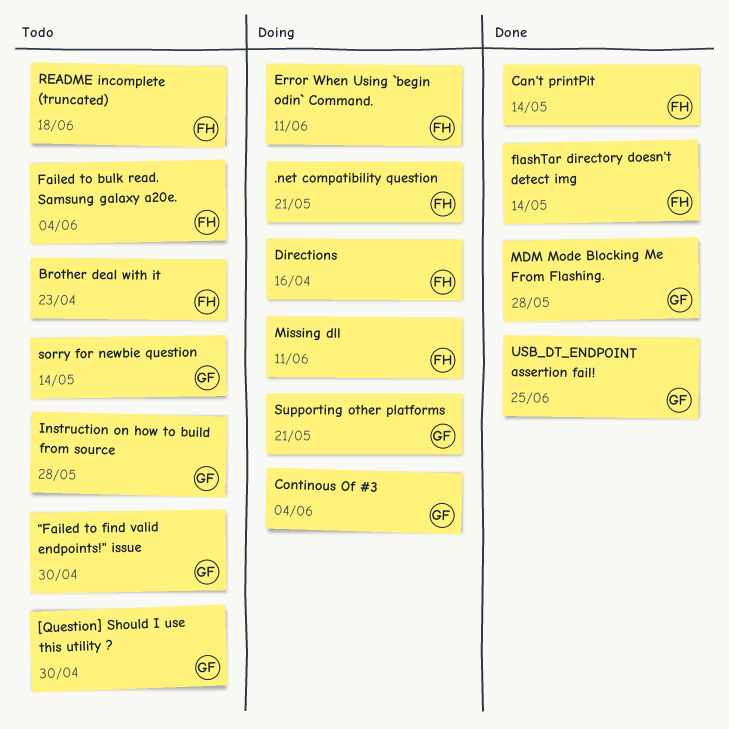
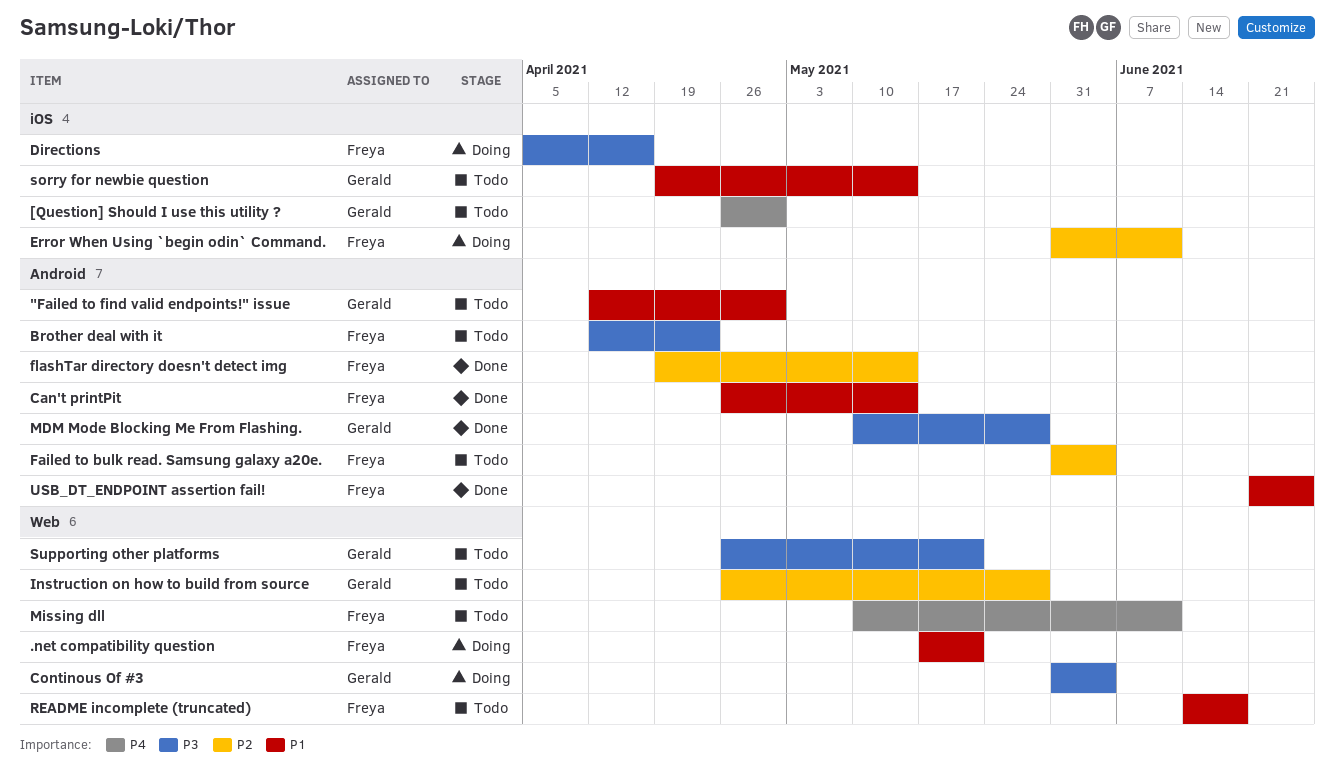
Missing dll, status: Doing -> Todo
Supporting other platforms, status: Doing -> Todo
USB_DT_ENDPOINT assertion fail!, owner: Gerald -> Freya

